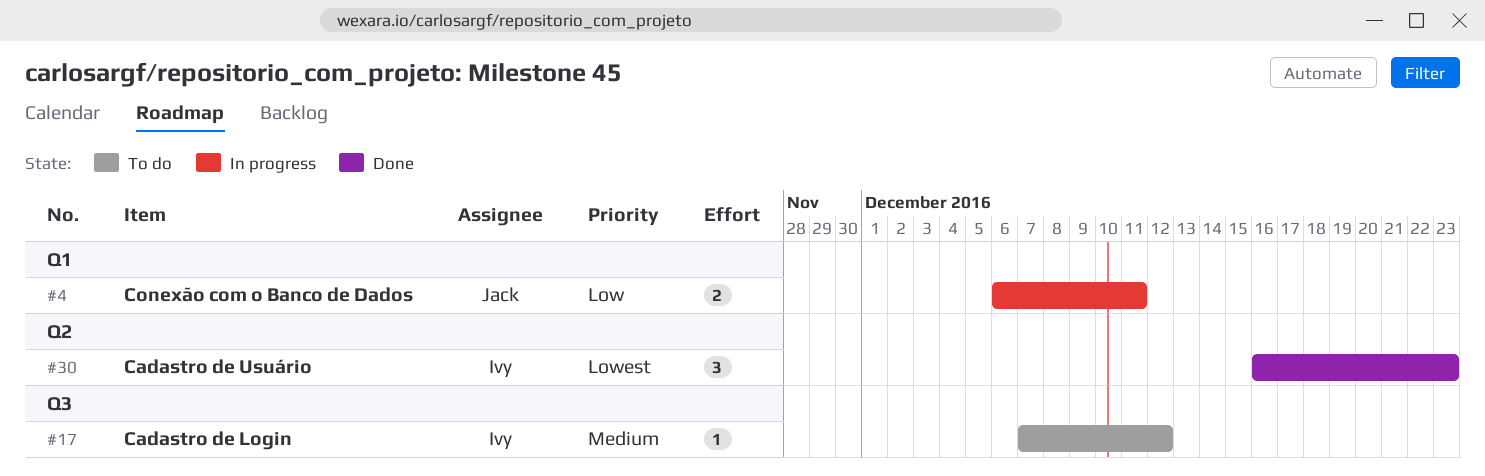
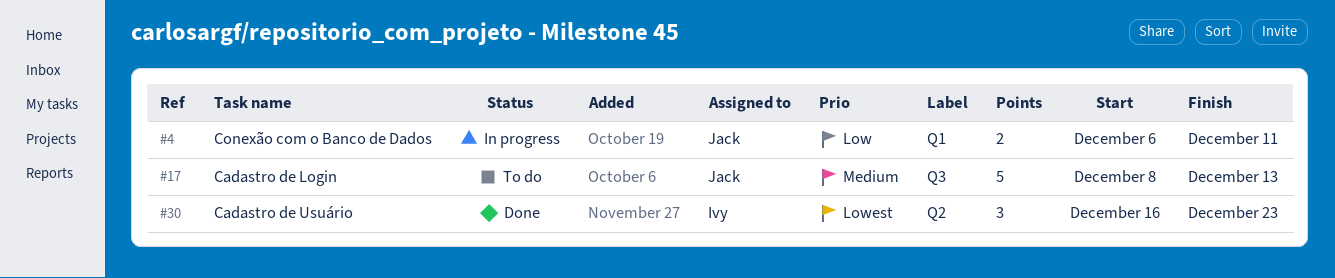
#17, owner: Ivy -> Jack
#17, estimate: 1 -> 5
#17, start: Dec 7 -> Dec 8
#17, due: Dec 12 -> Dec 13

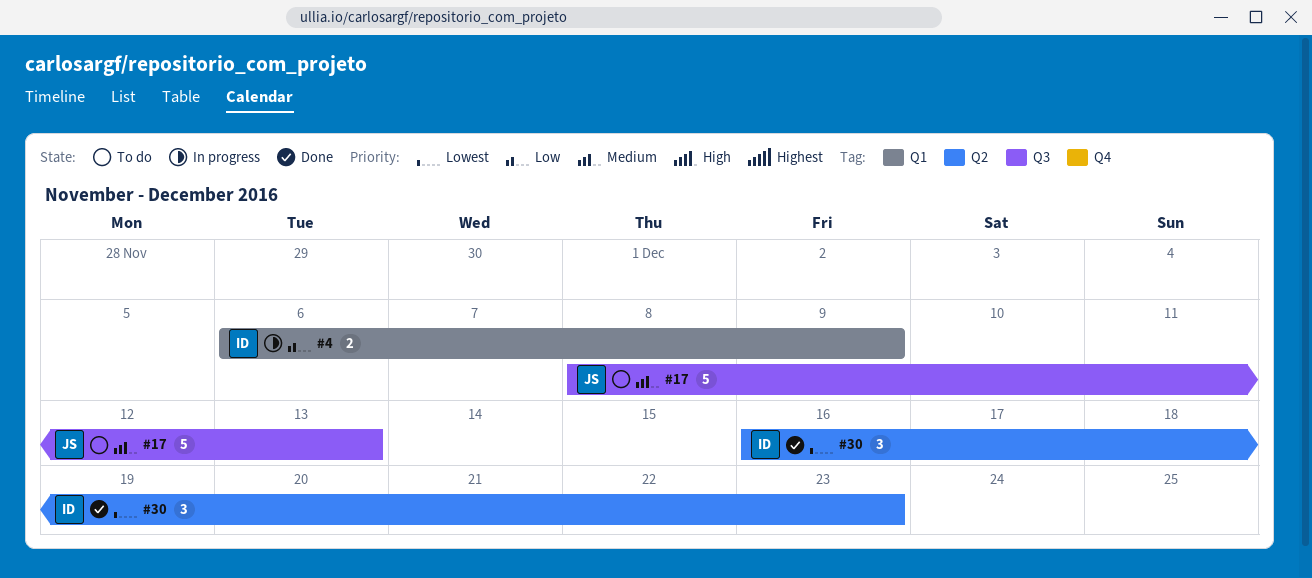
#4, owner: Jack -> Ivy
#4, due: Dec 11 -> Dec 9

